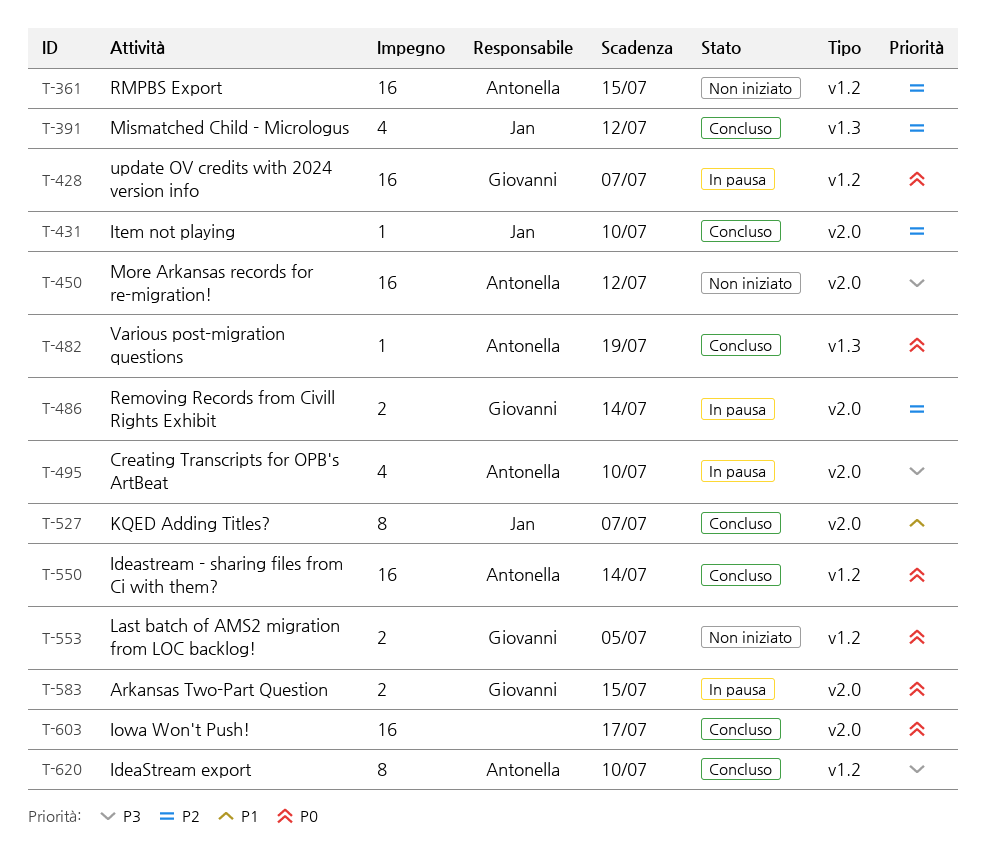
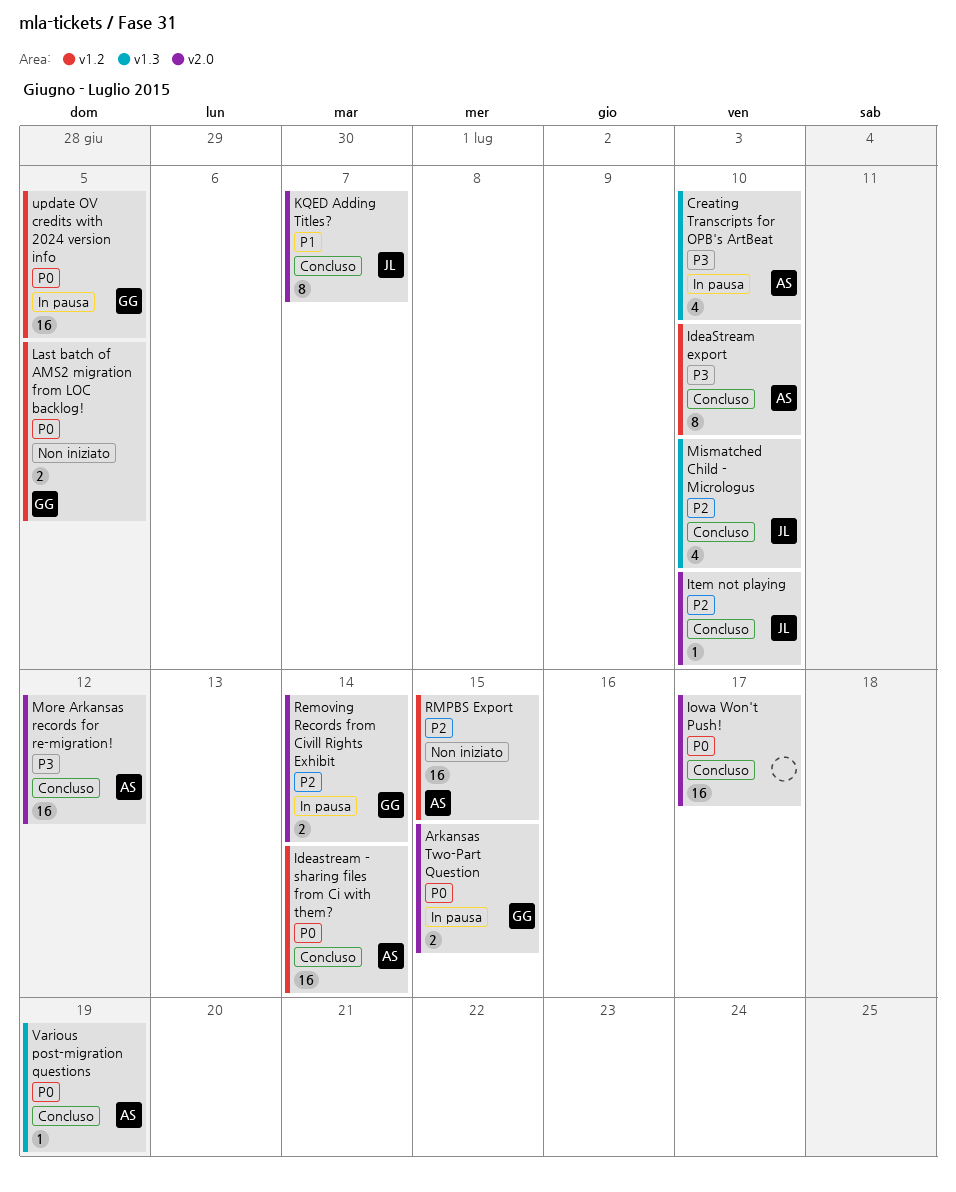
Creating Transcripts for OPB's ArtBeat, label: v2.0 -> v1.3
Mismatched Child - Micrologus, due: Jul 12 -> Jul 10
More Arkansas records for re-migration!, status: Non iniziato -> Concluso
update OV credits with 2024 version info, due: Jul 7 -> Jul 5

